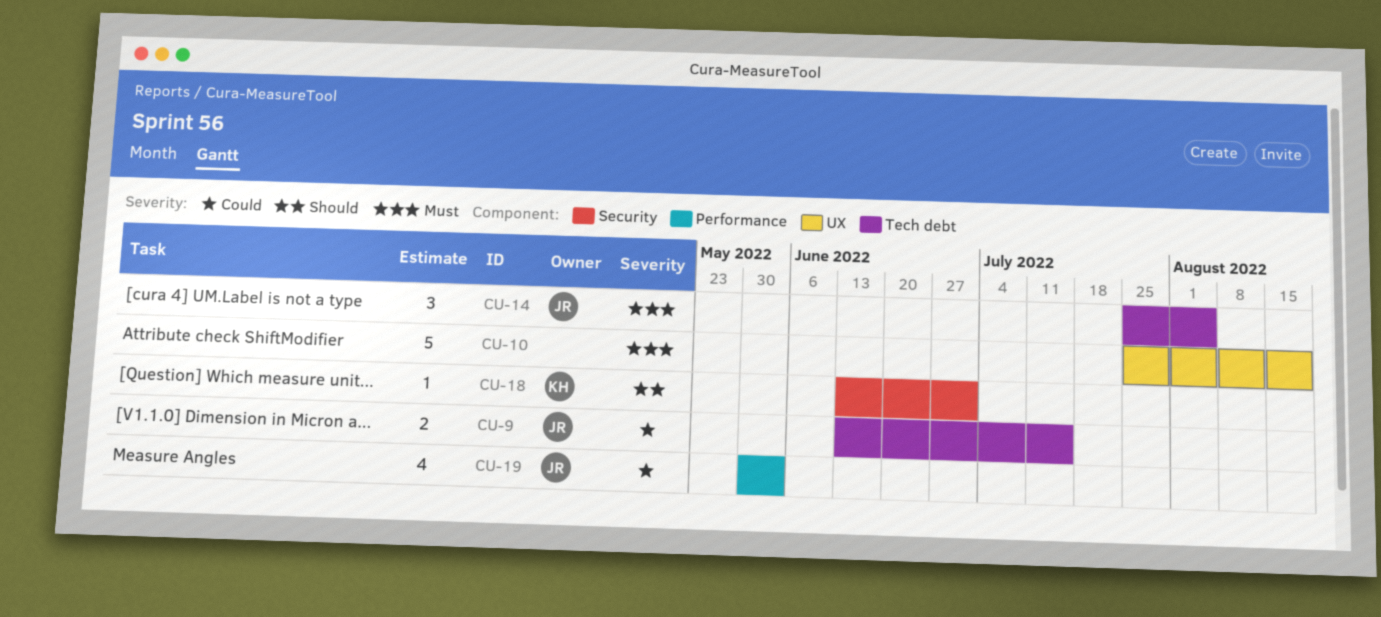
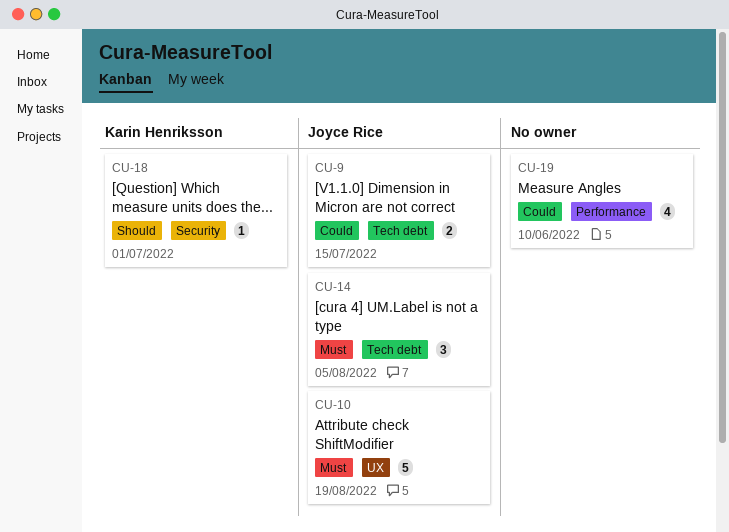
CU-10, owner: none -> Joyce Rice
CU-19, owner: Joyce Rice -> none
CU-19, due: Jun 3 -> Jun 10

